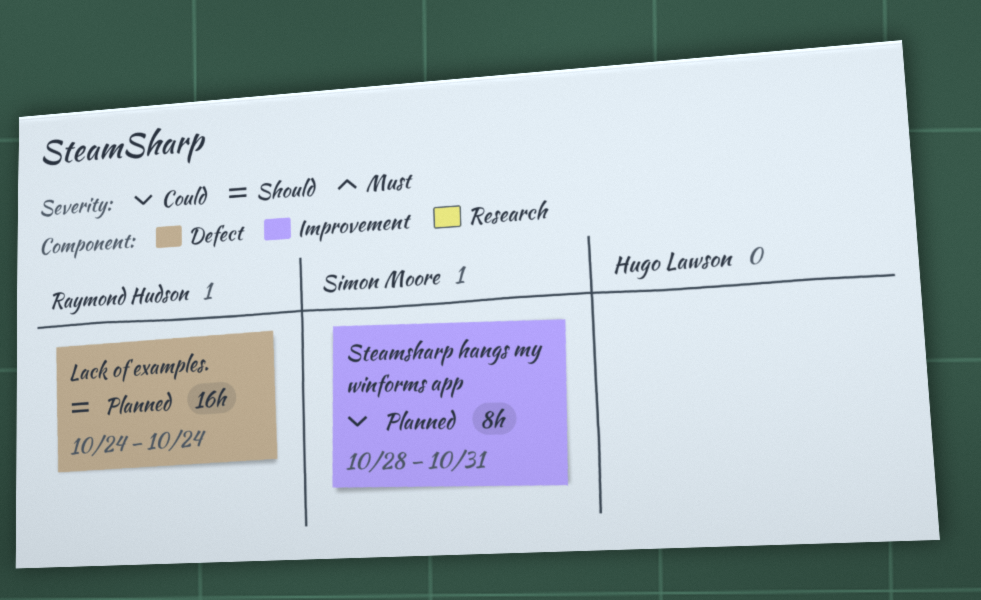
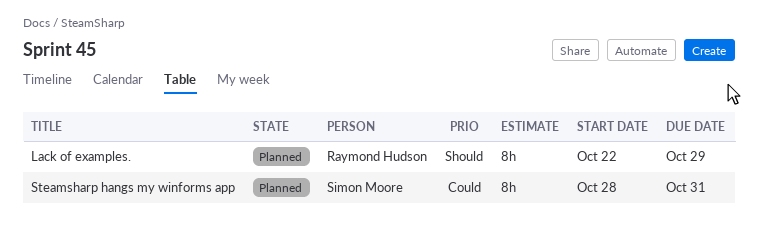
Lack of examples., estimate: 16h -> 8h
Lack of examples., start: Oct 24 -> Oct 22
Lack of examples., due: Oct 24 -> Oct 29

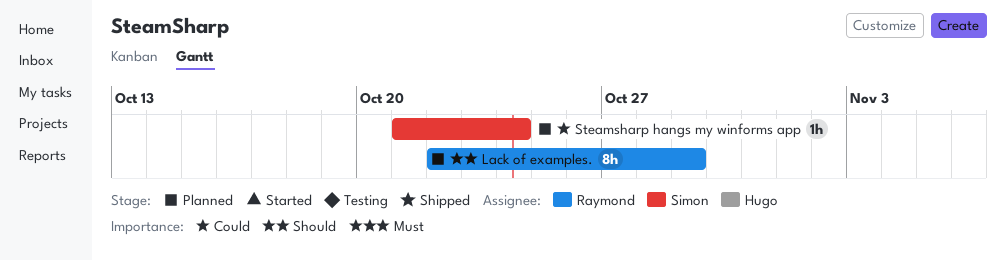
Steamsharp hangs my winforms app, estimate: 8h -> 1h
Steamsharp hangs my winforms app, start: Oct 28 -> Oct 21
Steamsharp hangs my winforms app, due: Oct 31 -> Oct 24

